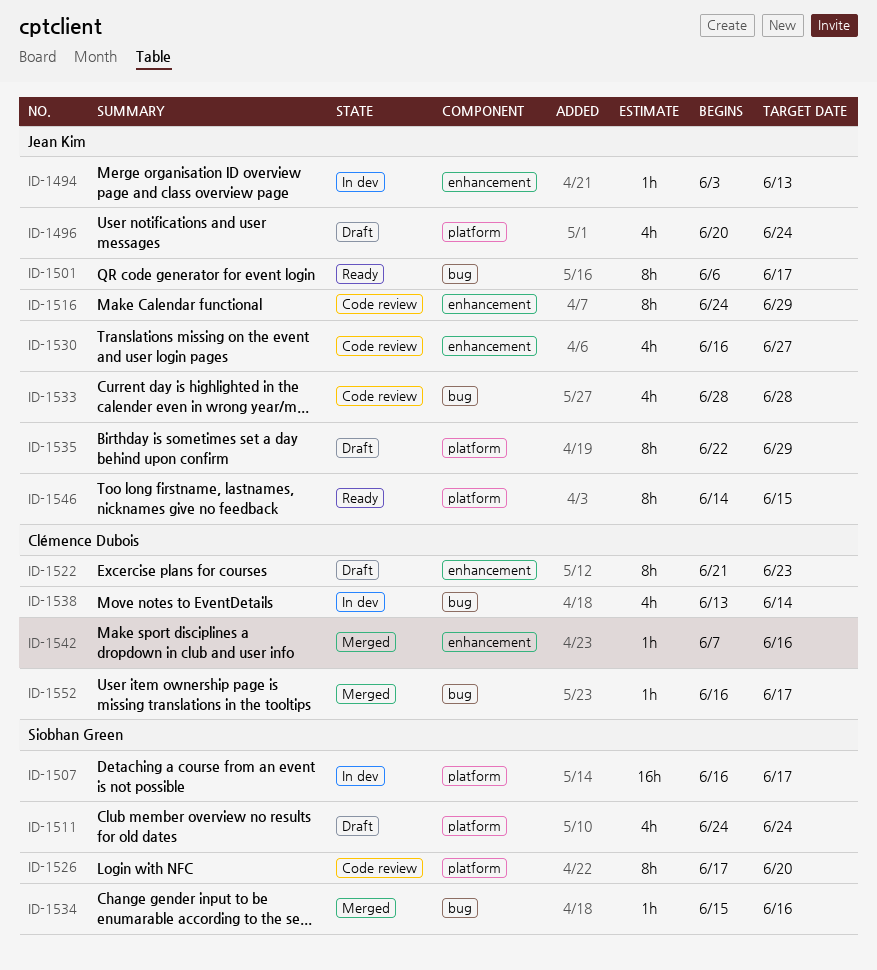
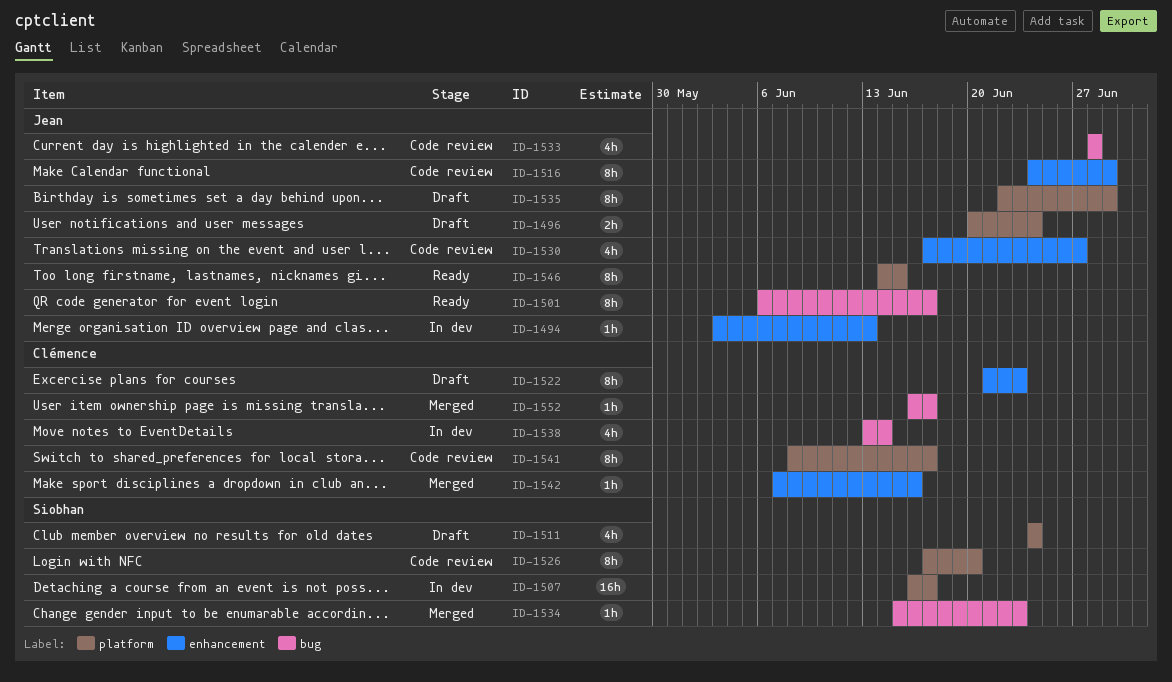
ID-1496, estimate: 4h -> 2h
ID-1530, start: Jun 16 -> Jun 17
ID-1534, due: Jun 16 -> Jun 23
ID-1541: none -> present

